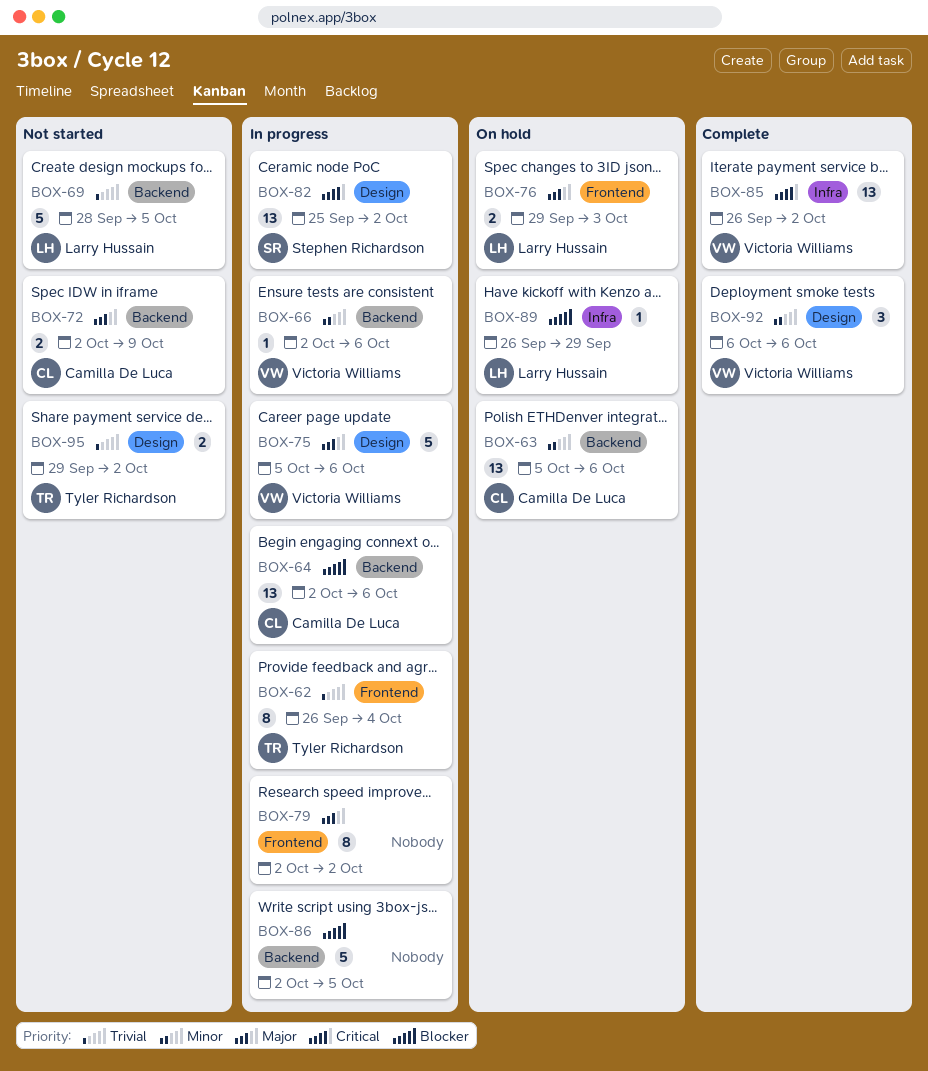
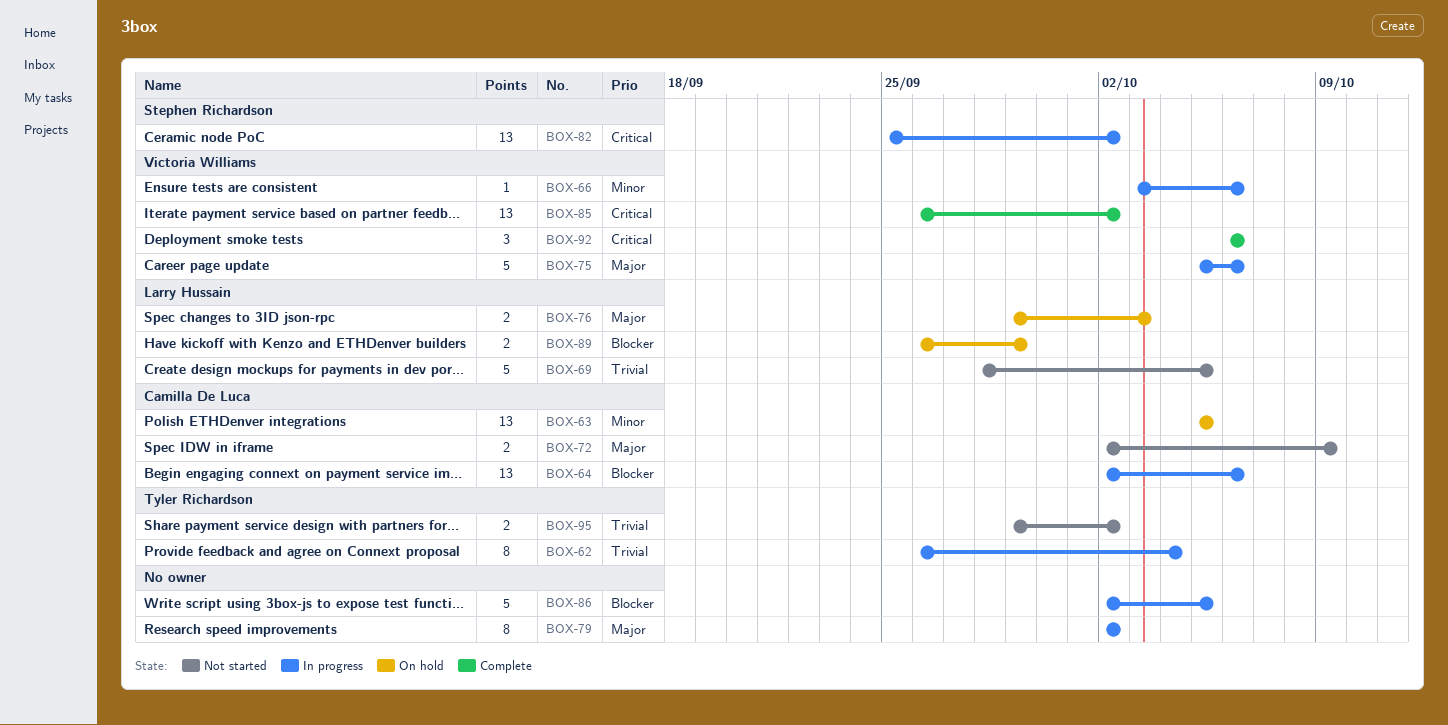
BOX-63, due: Oct 6 -> Oct 5
BOX-66, start: Oct 2 -> Oct 3
BOX-89, estimate: 1 -> 2
BOX-92, priority: Minor -> Critical

